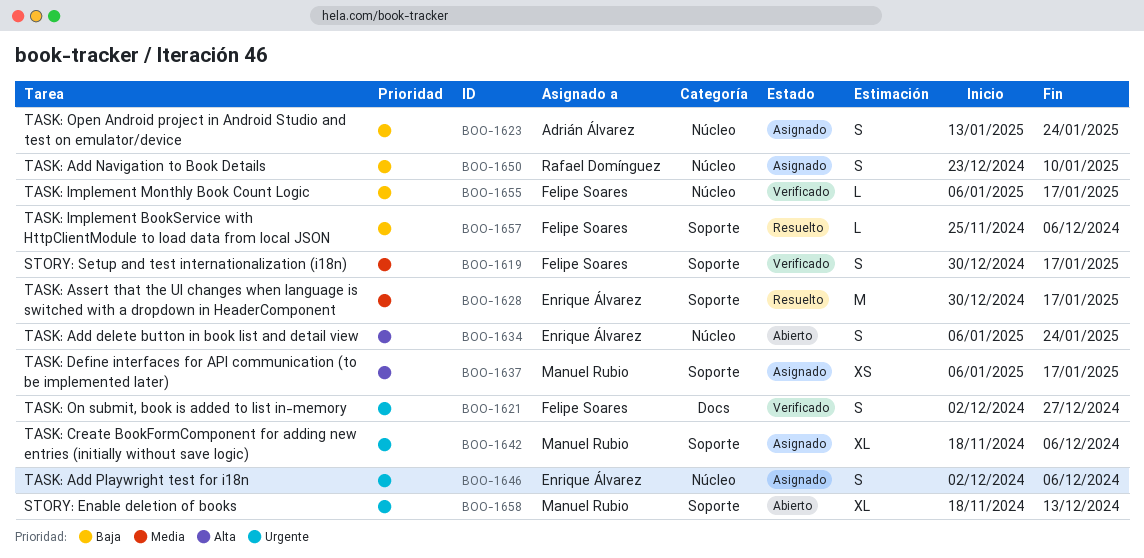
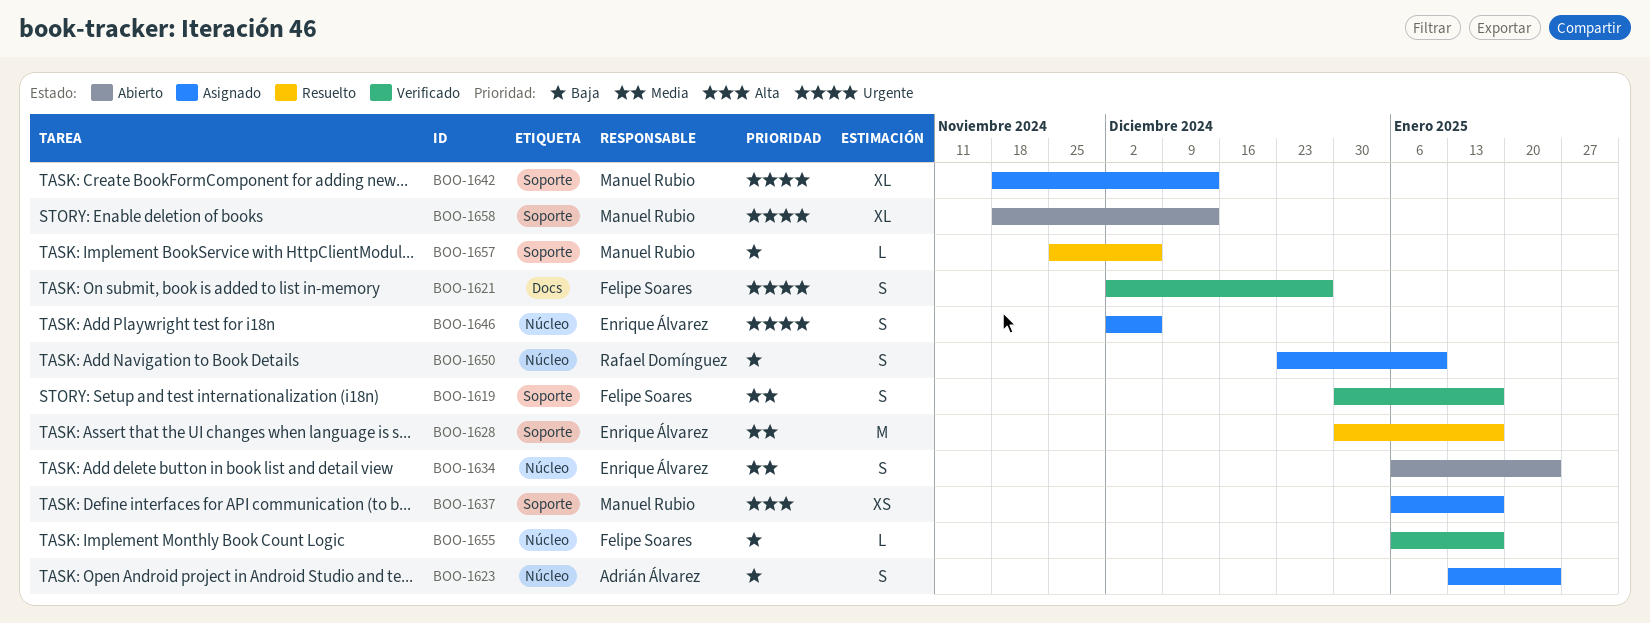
BOO-1634, priority: Alta -> Media
BOO-1642, due: Dec 6 -> Dec 13
BOO-1657, owner: Felipe Soares -> Manuel Rubio

